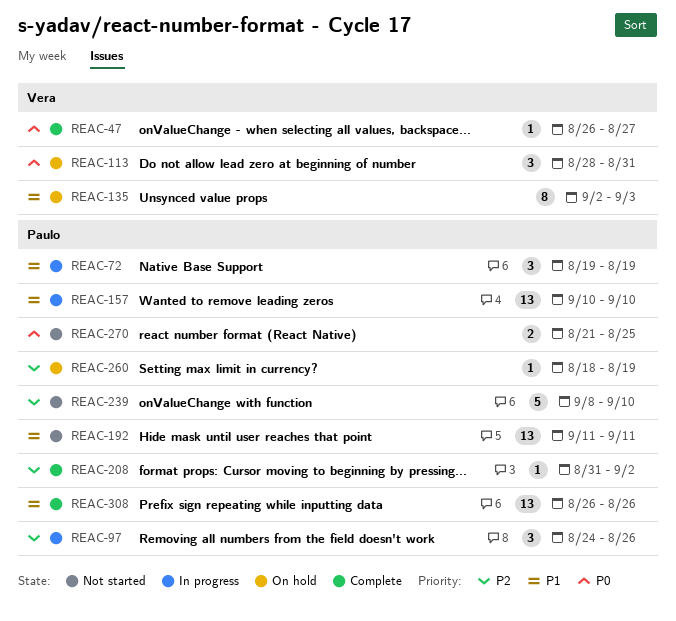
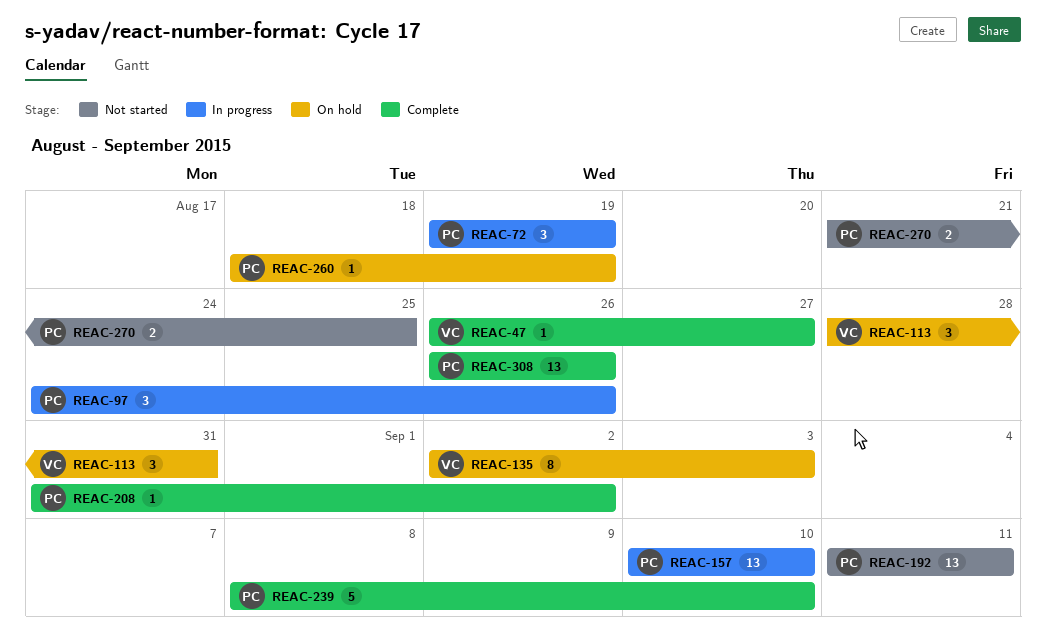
REAC-239, status: Not started -> Complete

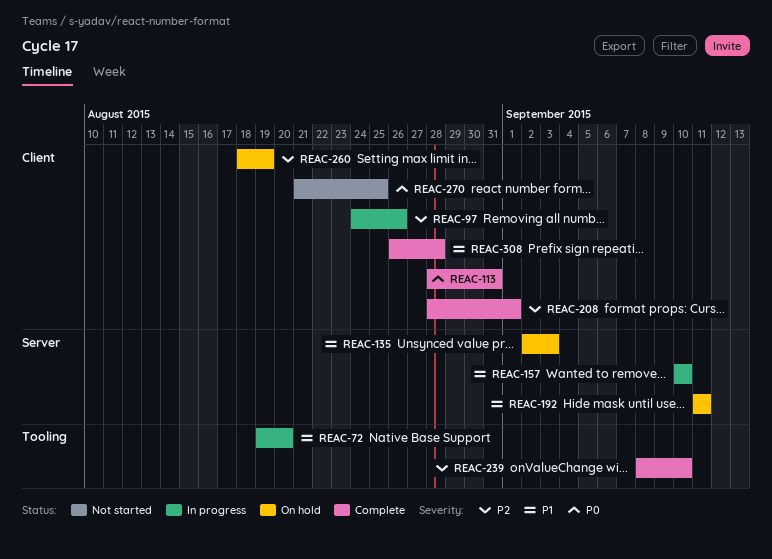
REAC-47: present -> none
REAC-72, due: Aug 19 -> Aug 20
REAC-113, status: On hold -> Complete
REAC-192, status: Not started -> On hold
REAC-208, start: Aug 31 -> Aug 28
REAC-208, due: Sep 2 -> Sep 1
REAC-308, due: Aug 26 -> Aug 28

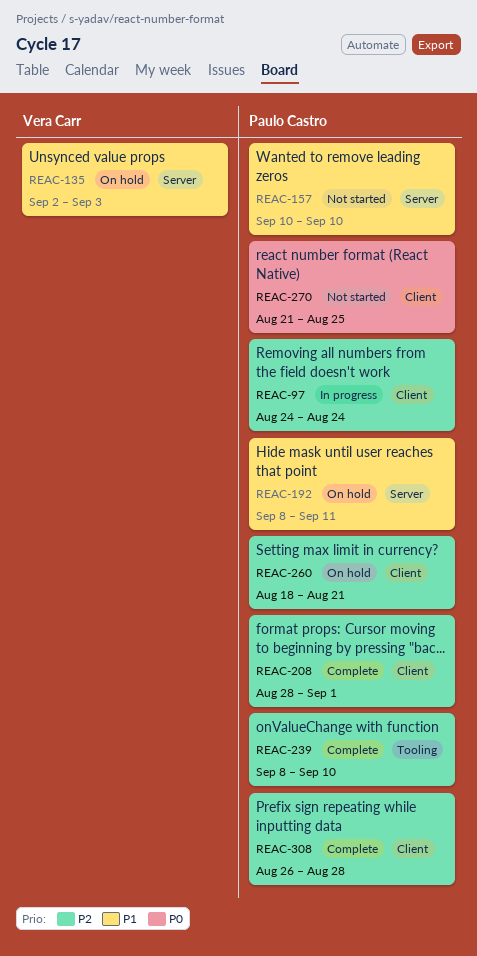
REAC-72: present -> none
REAC-97, due: Aug 26 -> Aug 24
REAC-113: present -> none
REAC-157, status: In progress -> Not started
REAC-192, start: Sep 11 -> Sep 8
REAC-260, due: Aug 19 -> Aug 21
REAC-308, priority: P1 -> P2

